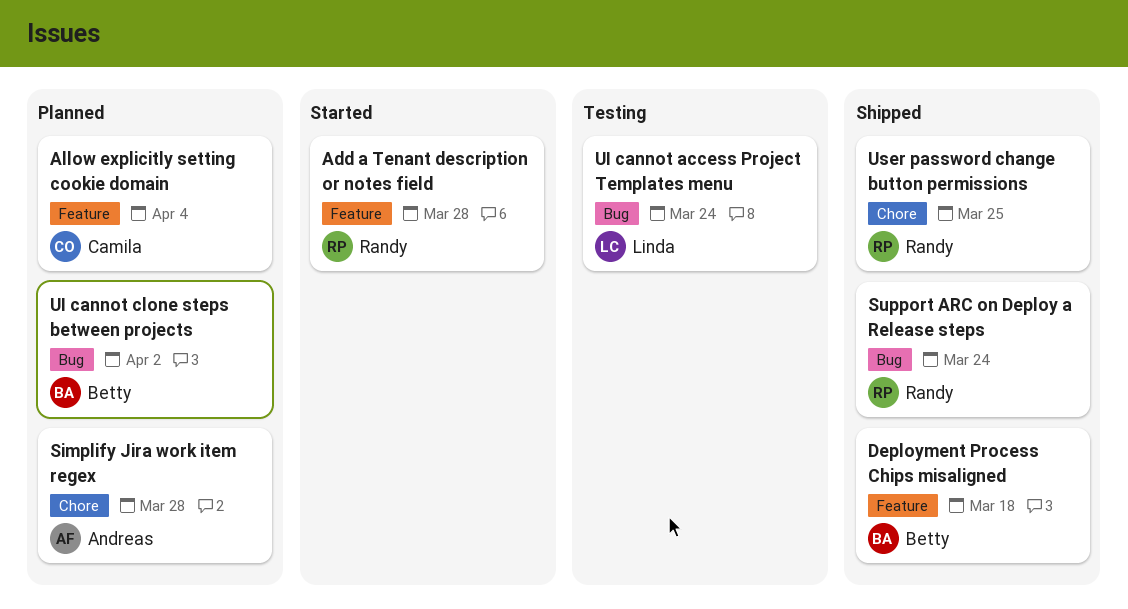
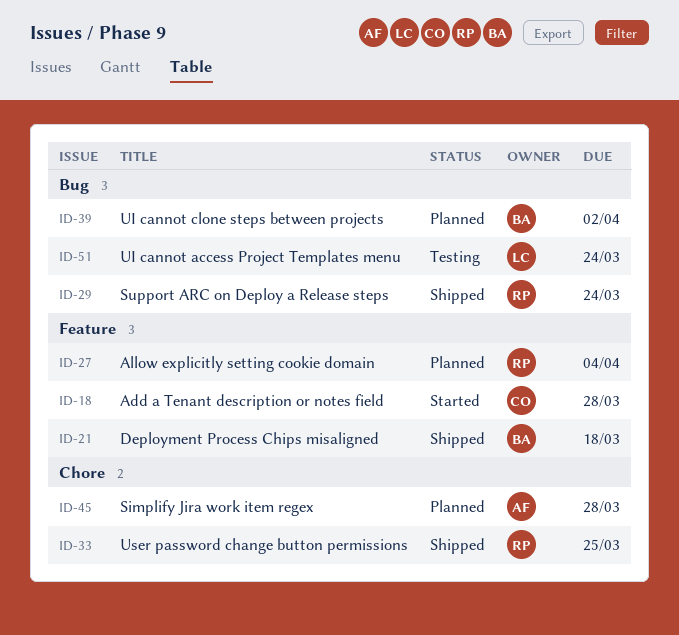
Add a Tenant description or notes field, owner: Randy -> Camila
Allow explicitly setting cookie domain, owner: Camila -> Randy

